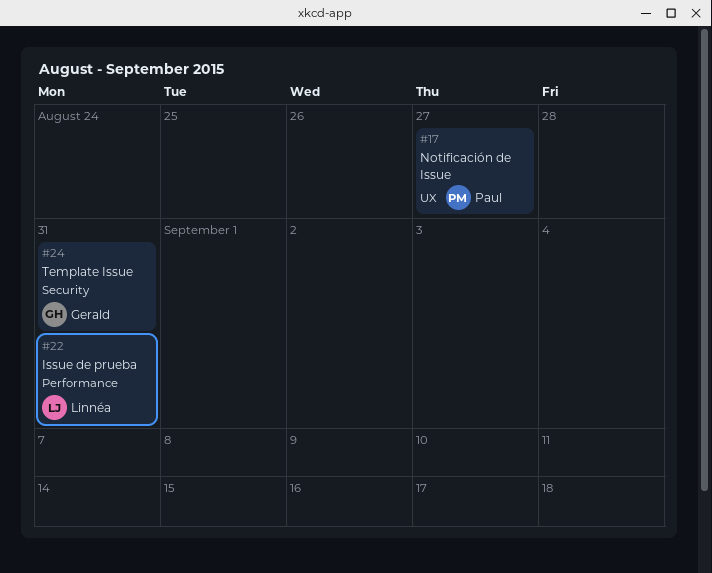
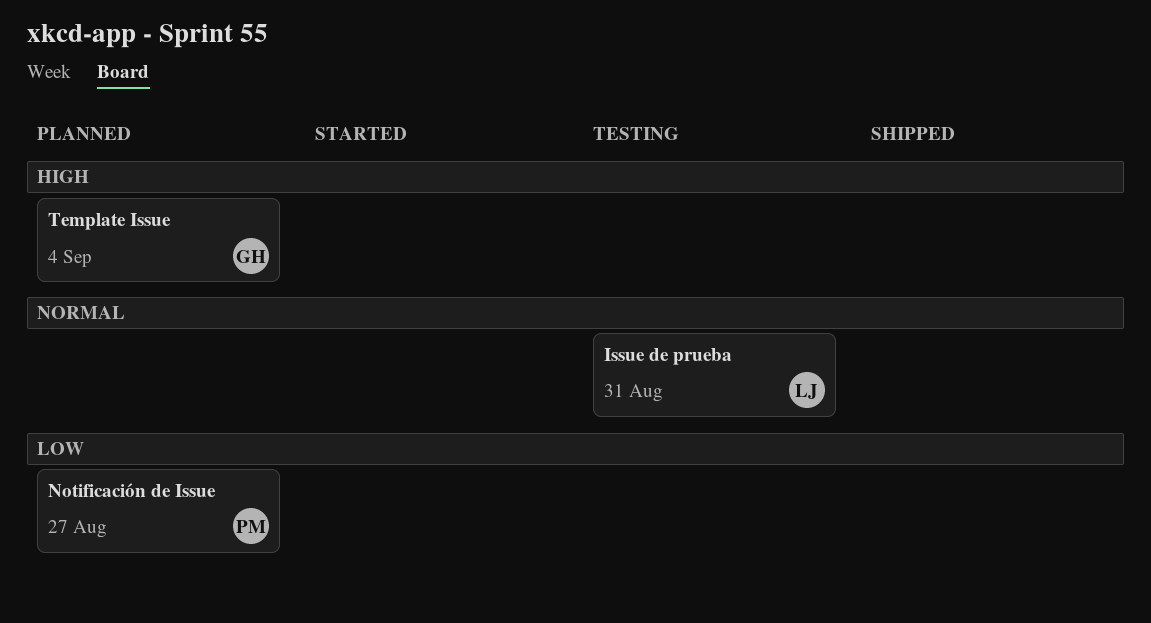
Template Issue, due: Aug 31 -> Sep 4

